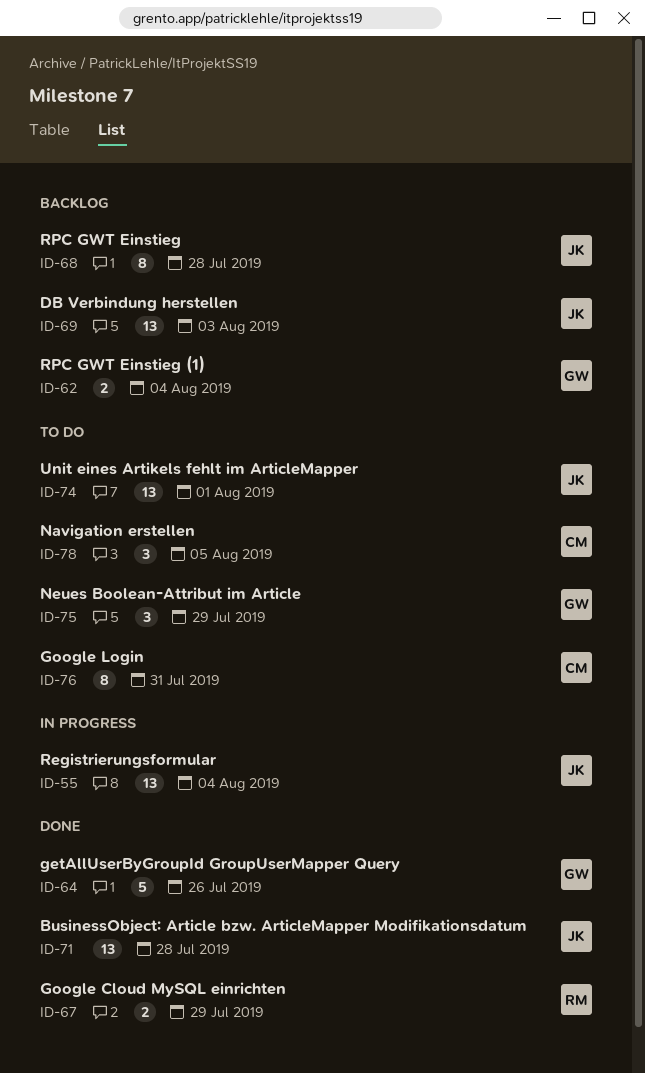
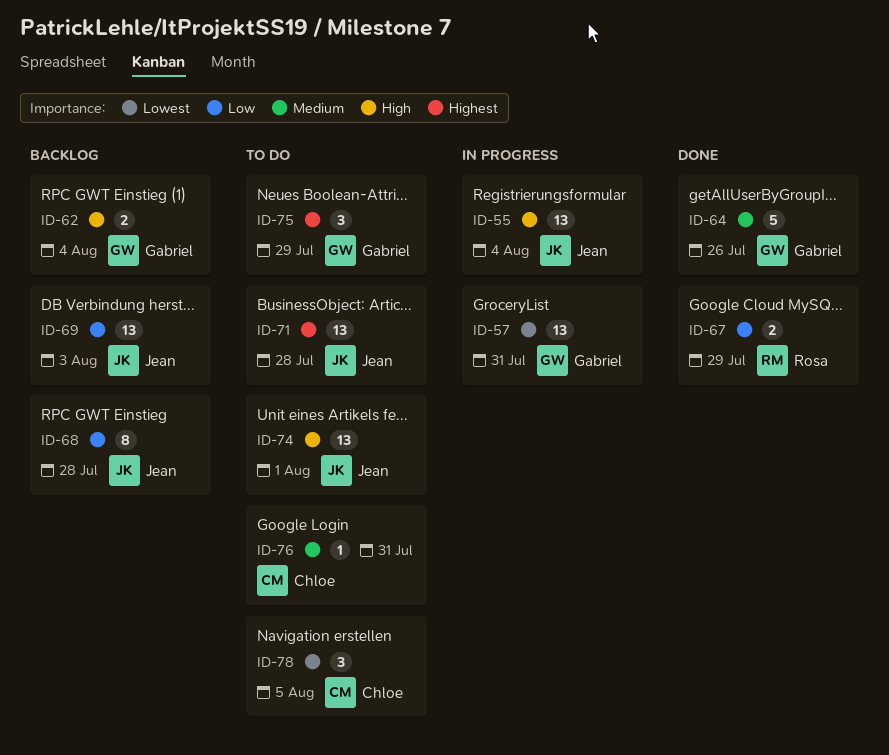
ID-57: none -> present
ID-71, status: Done -> To do
ID-76, estimate: 8 -> 1

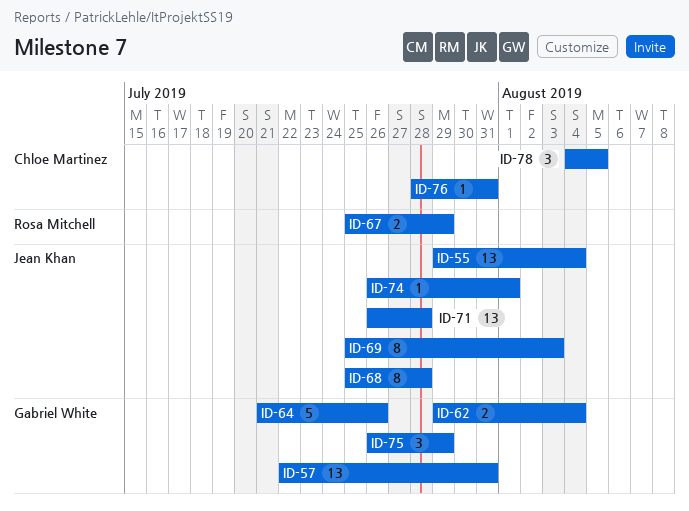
ID-69, estimate: 13 -> 8
ID-74, estimate: 13 -> 1

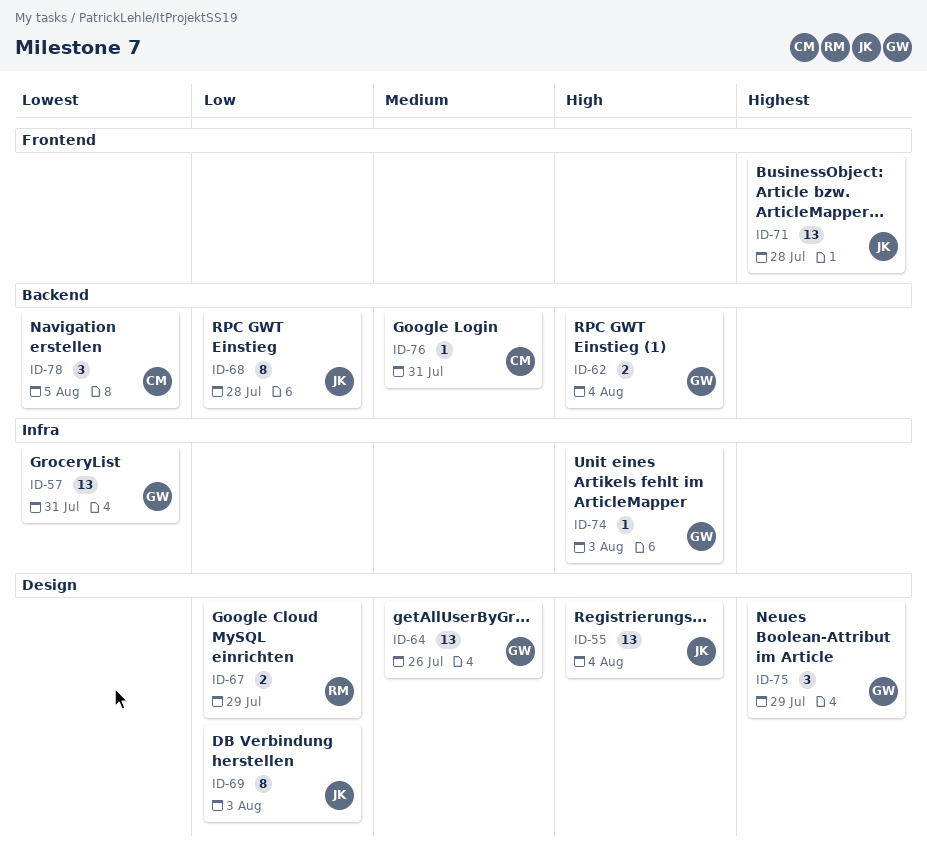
ID-64, estimate: 5 -> 13
ID-74, owner: Jean Khan -> Gabriel White
ID-74, due: Aug 1 -> Aug 3

